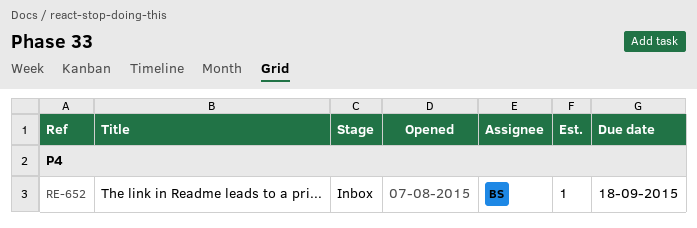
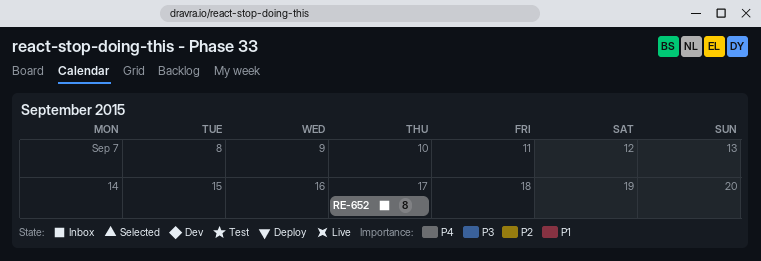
RE-652, estimate: 1 -> 8
RE-652, due: Sep 18 -> Sep 17

